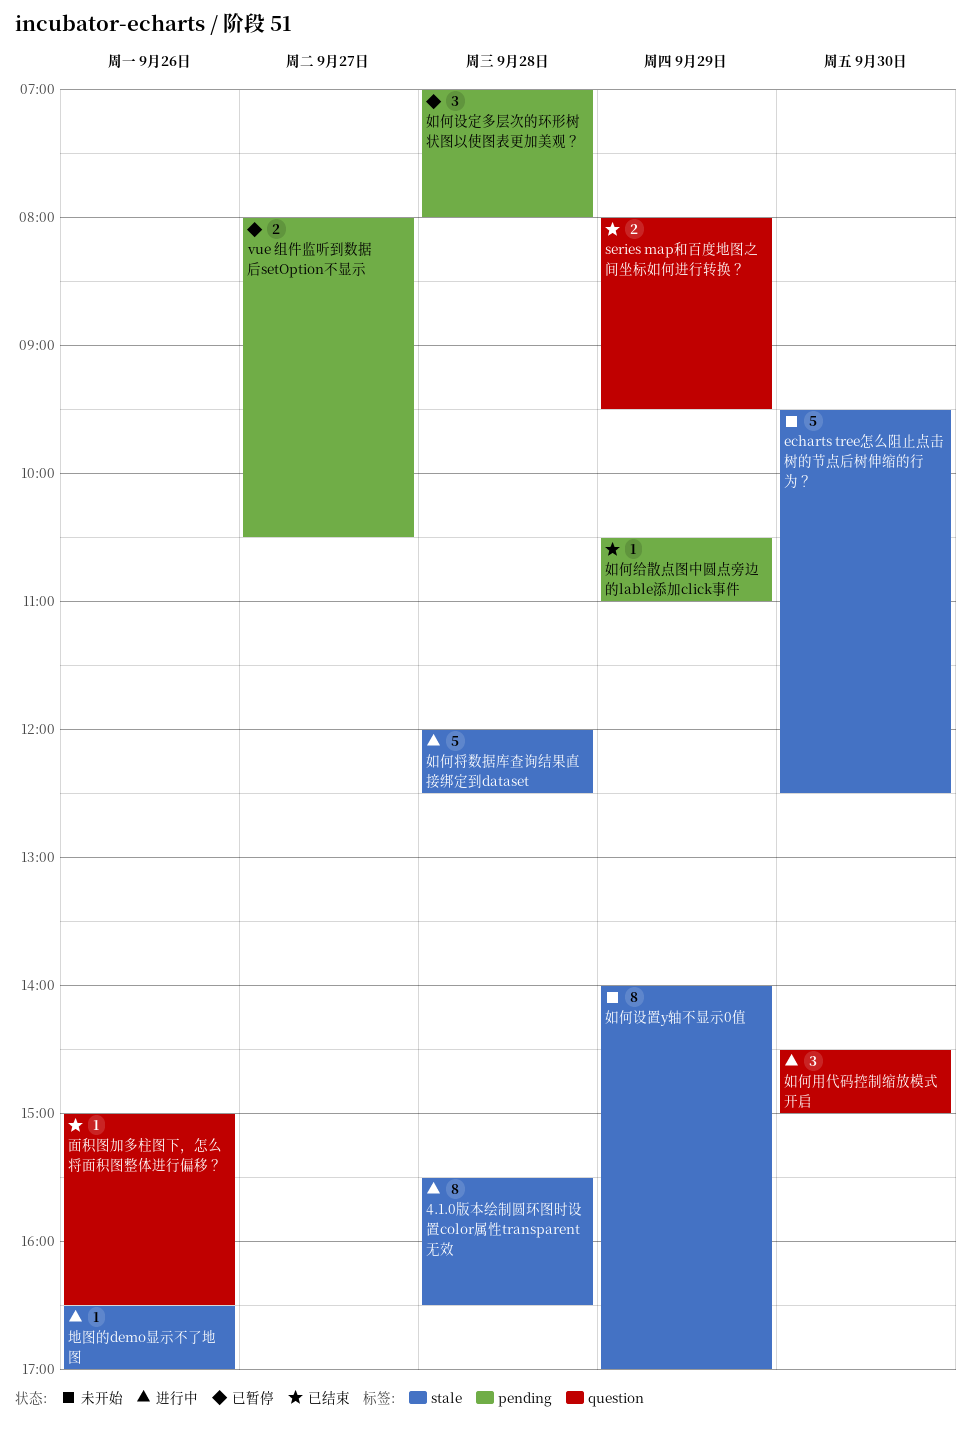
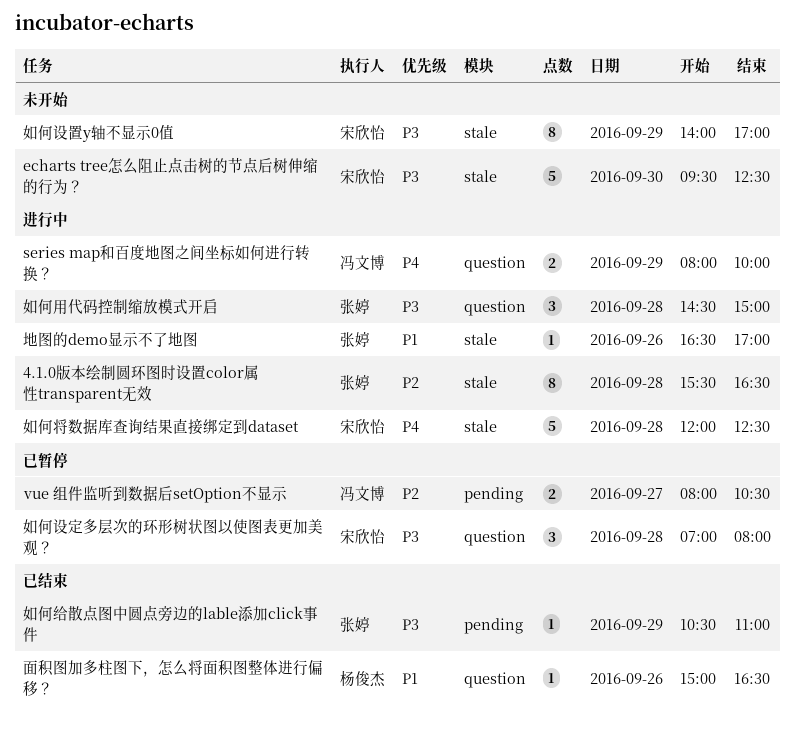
series map和百度地图之间坐标如何进行转换？, status: 已结束 -> 进行中
series map和百度地图之间坐标如何进行转换？, ends: 09:30 -> 10:00
如何用代码控制缩放模式开启, day: Sep 30 -> Sep 28
如何设定多层次的环形树状图以使图表更加美观？, label: pending -> question

